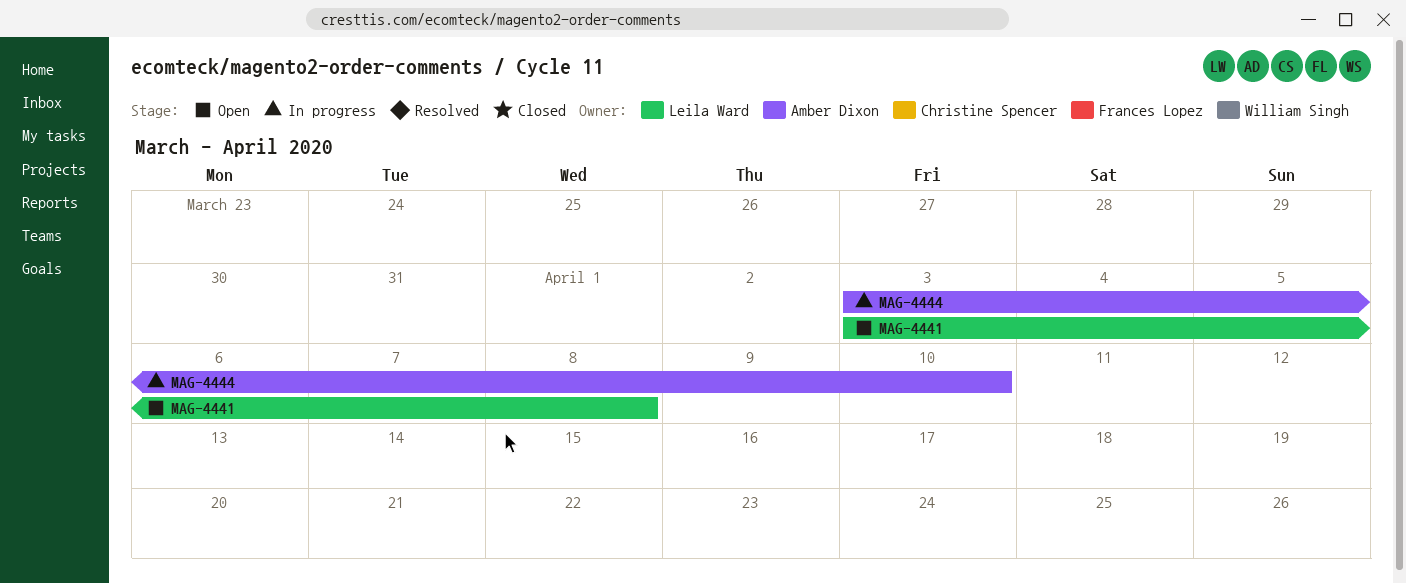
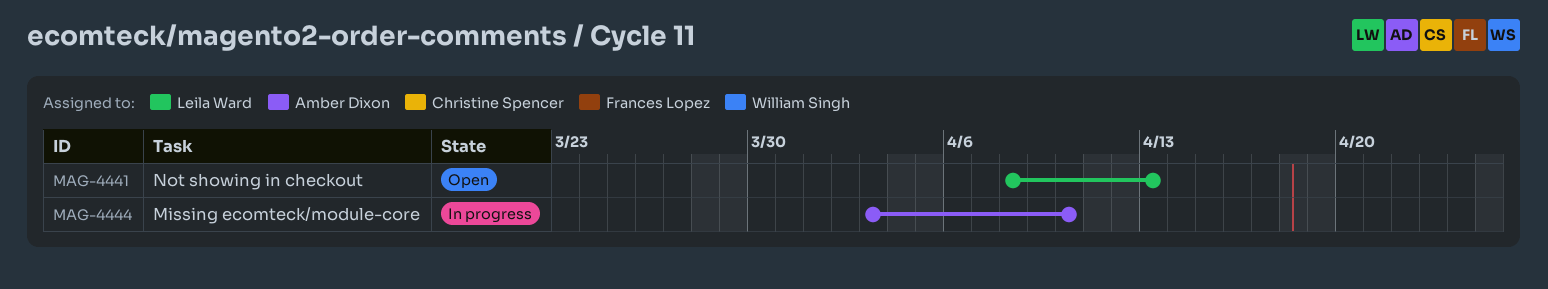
MAG-4441, start: Apr 3 -> Apr 8
MAG-4441, due: Apr 8 -> Apr 13

